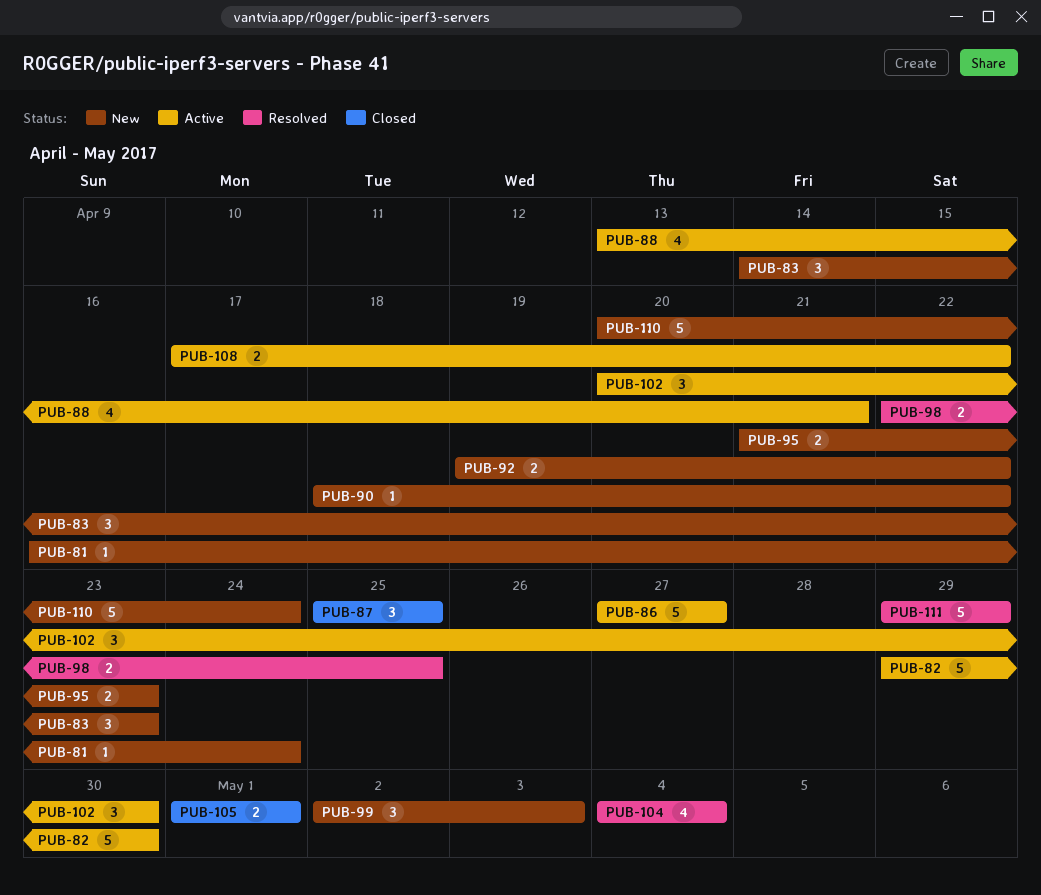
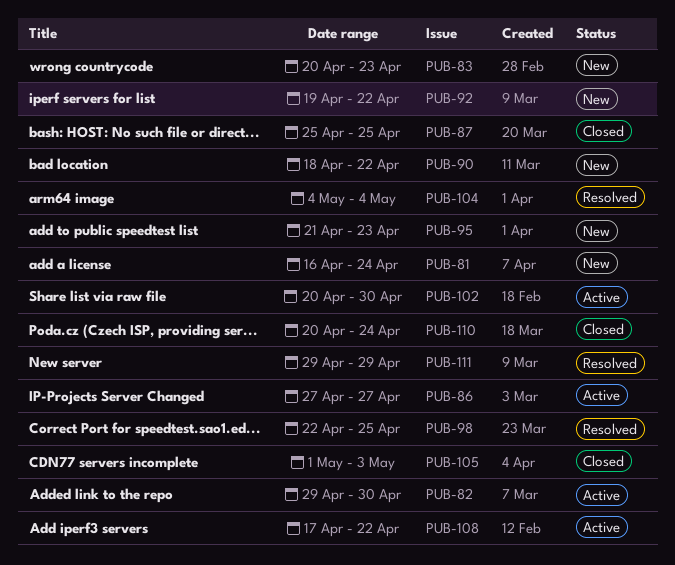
PUB-83, start: Apr 14 -> Apr 20
PUB-88: present -> none
PUB-99: present -> none
PUB-105, due: May 1 -> May 3
PUB-110, status: New -> Closed

